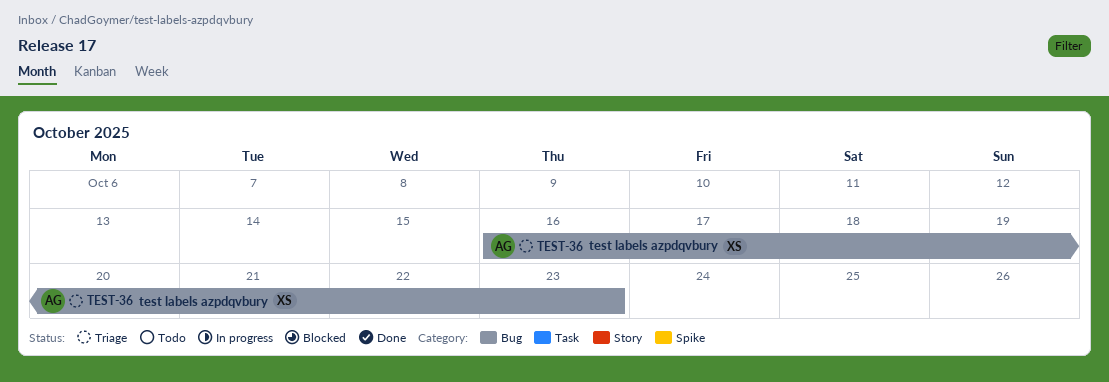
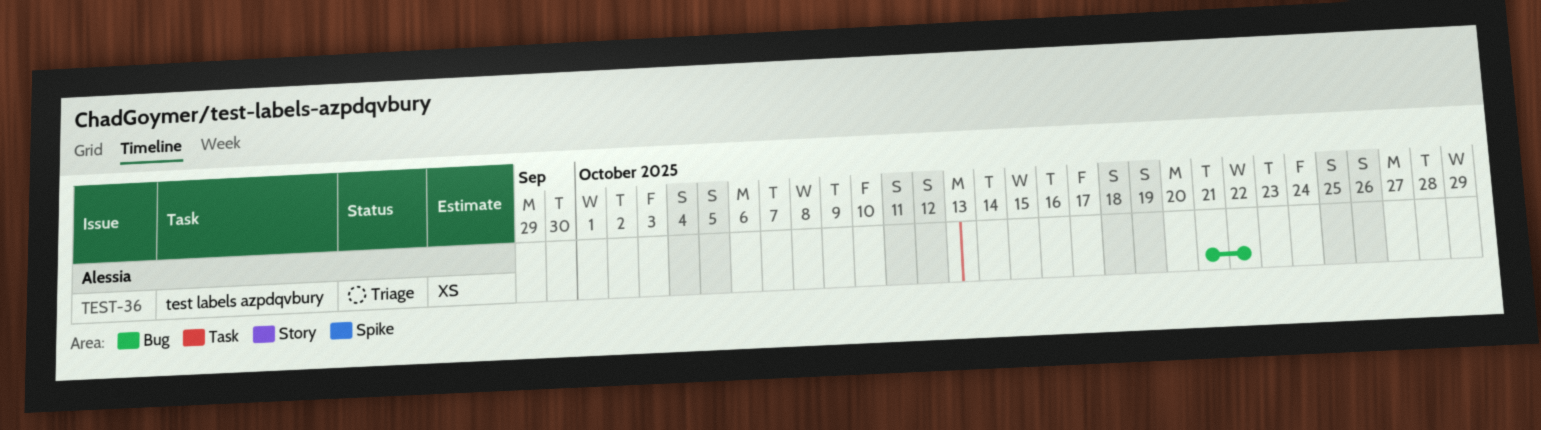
TEST-36, start: Oct 16 -> Oct 21
TEST-36, due: Oct 23 -> Oct 22

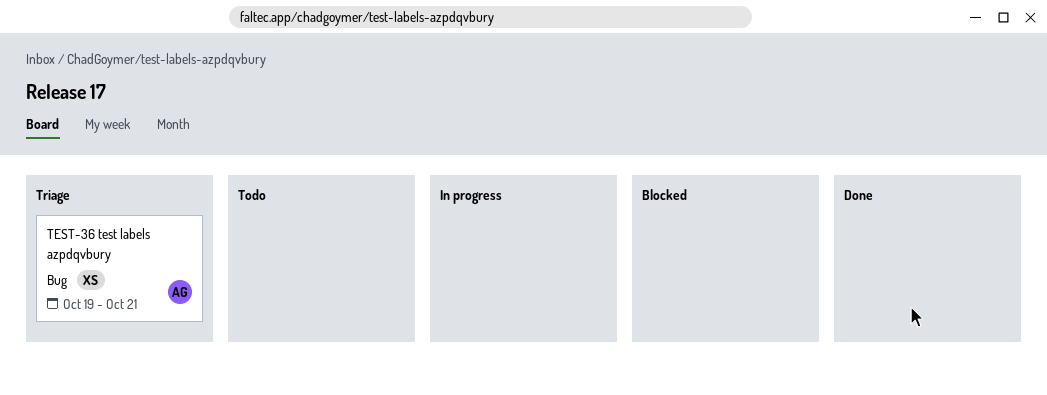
TEST-36, start: Oct 21 -> Oct 19
TEST-36, due: Oct 22 -> Oct 21

